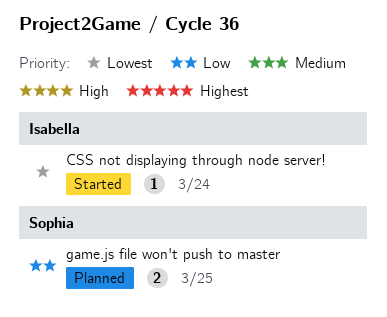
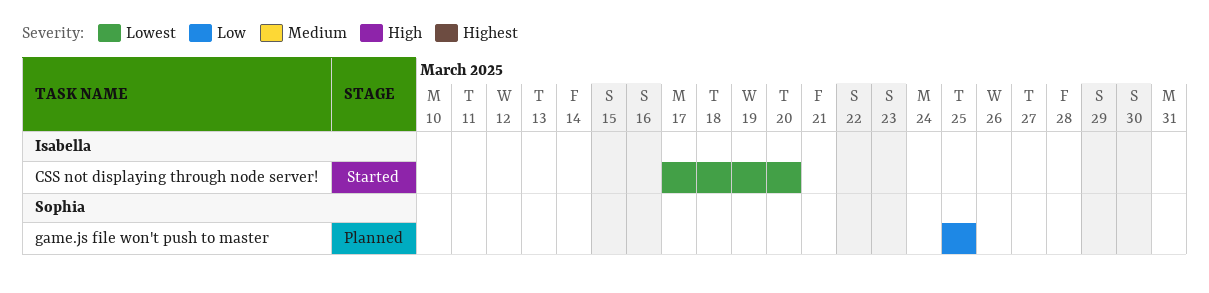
CSS not displaying through node server!, due: Mar 24 -> Mar 20

